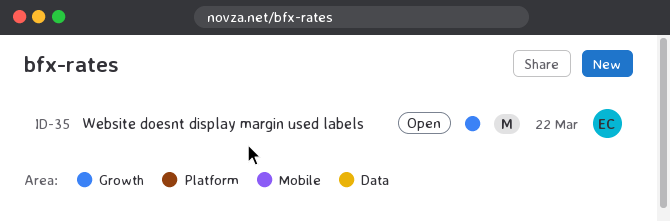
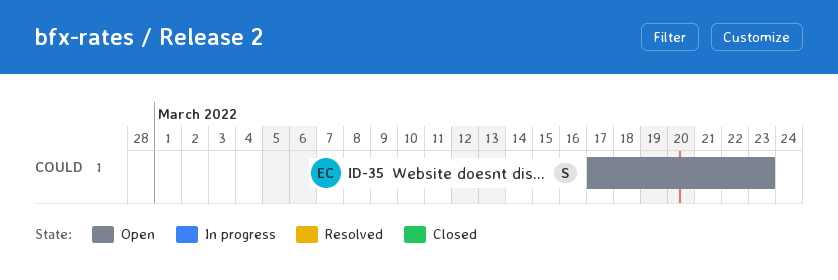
ID-35, estimate: M -> S
ID-35, due: Mar 22 -> Mar 23

